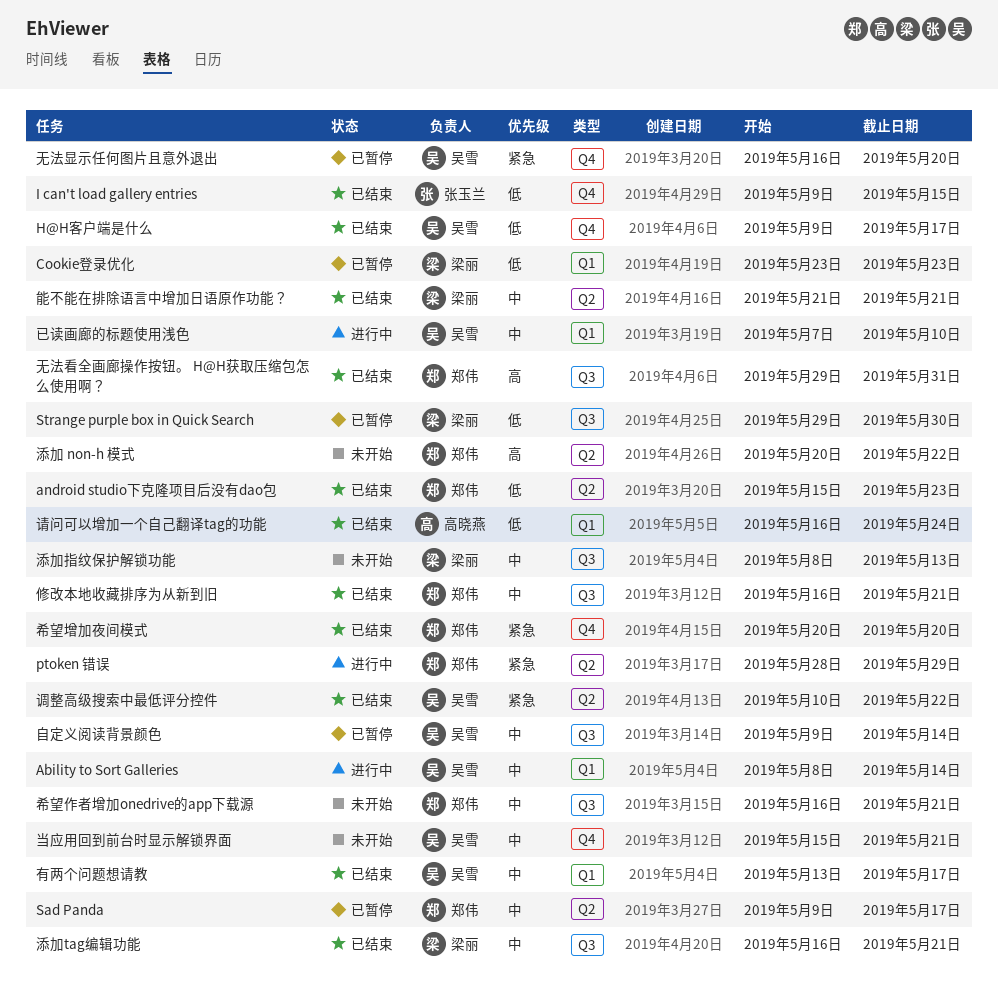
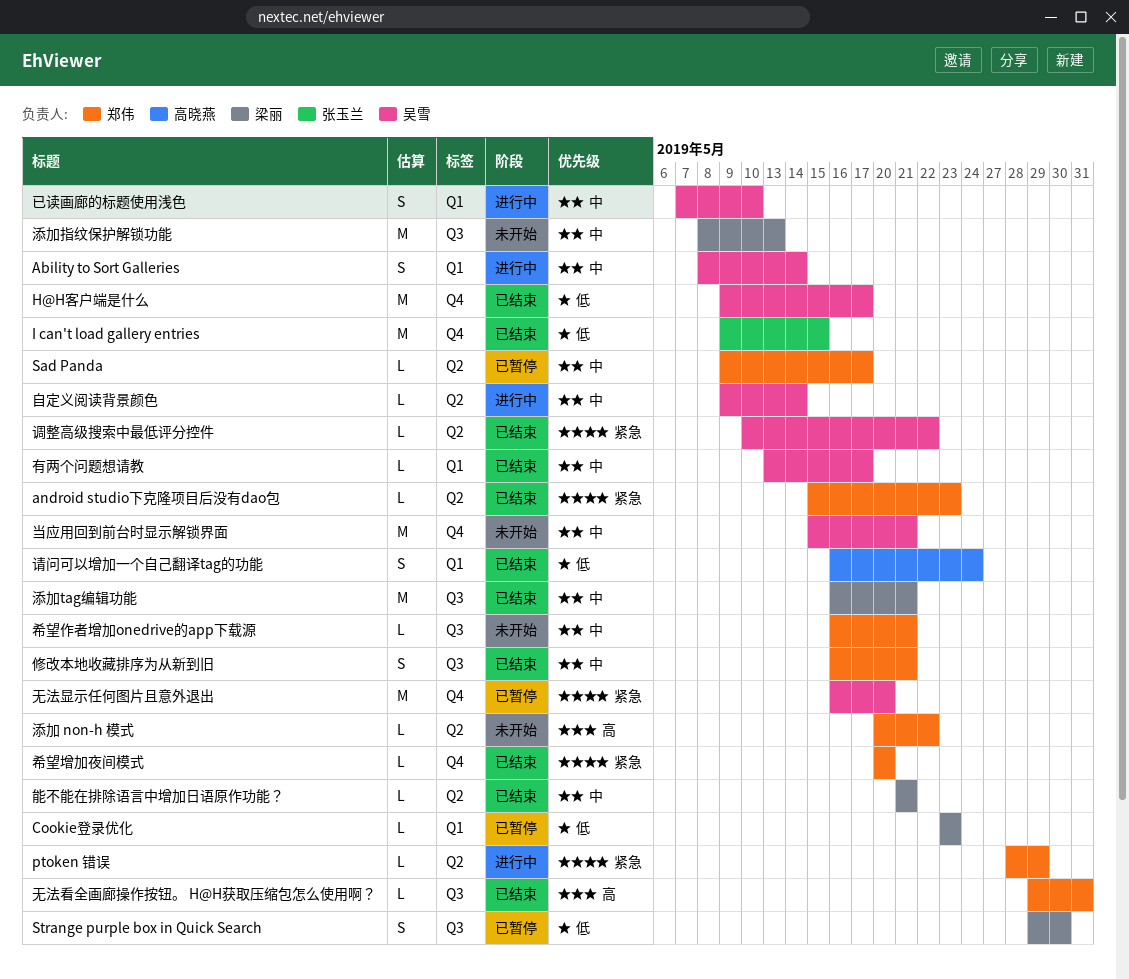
android studio下克隆项目后没有dao包, priority: 低 -> 紧急
自定义阅读背景颜色, status: 已暂停 -> 进行中
自定义阅读背景颜色, label: Q3 -> Q2

